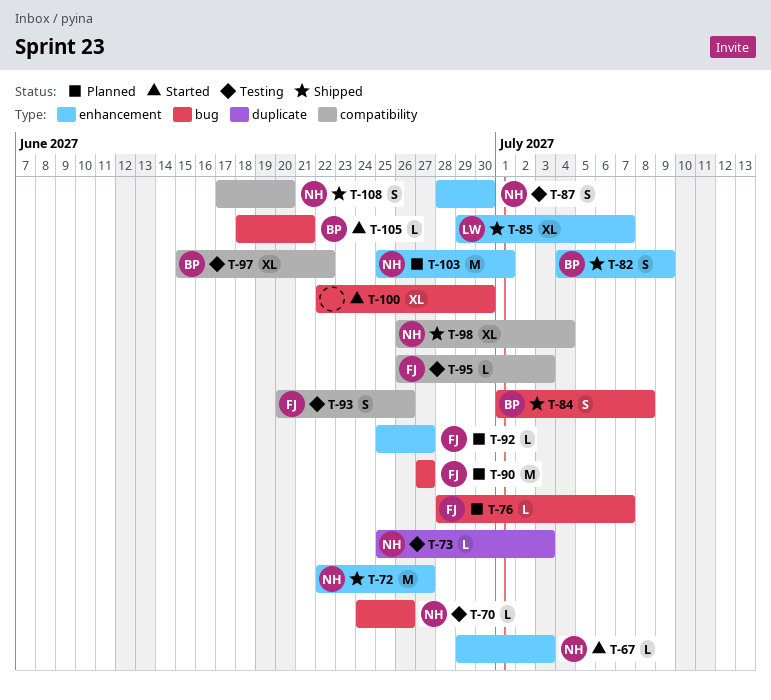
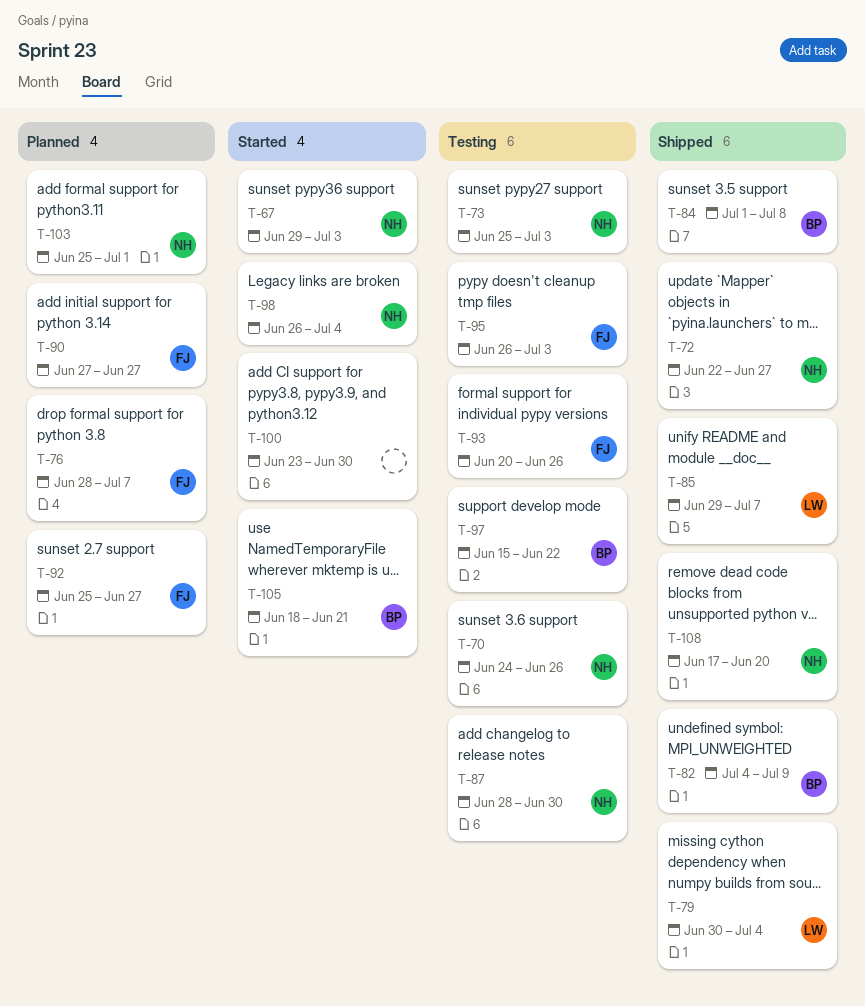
T-79: none -> present
T-98, status: Shipped -> Started
T-100, start: Jun 22 -> Jun 23

